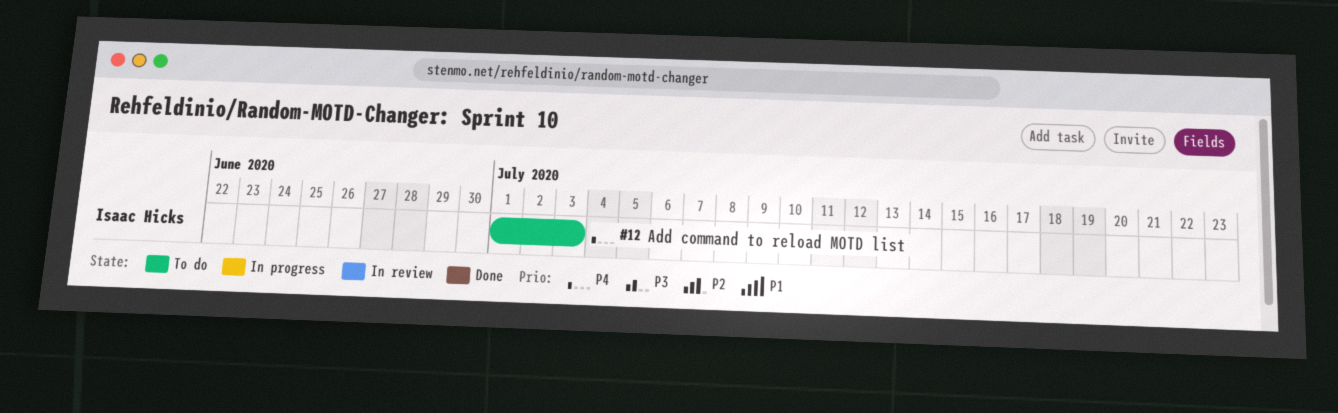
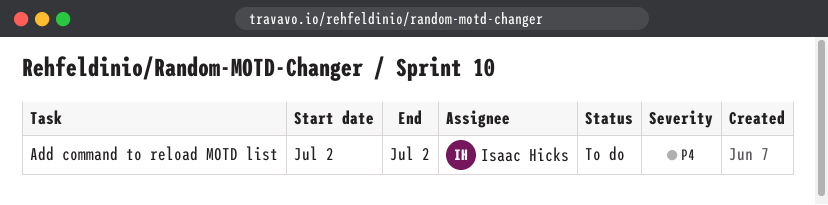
Add command to reload MOTD list, start: Jul 1 -> Jul 2
Add command to reload MOTD list, due: Jul 3 -> Jul 2

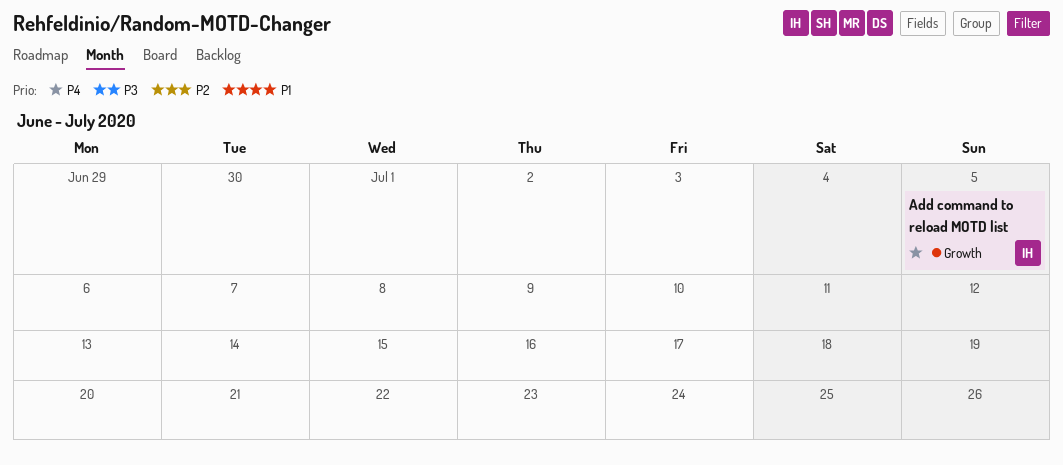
Add command to reload MOTD list, due: Jul 2 -> Jul 5

